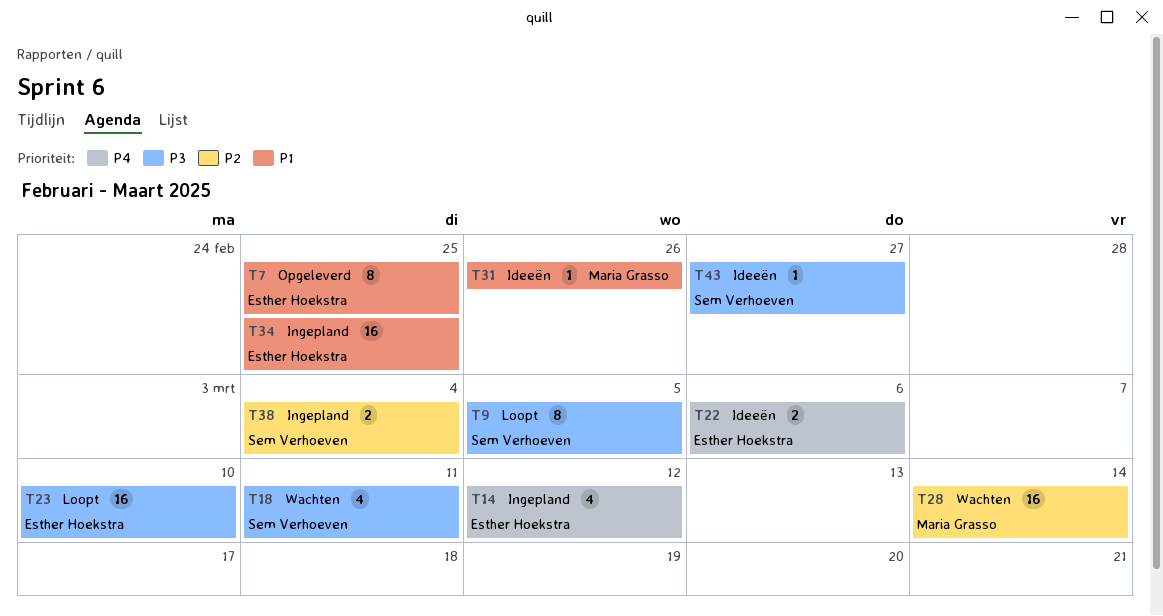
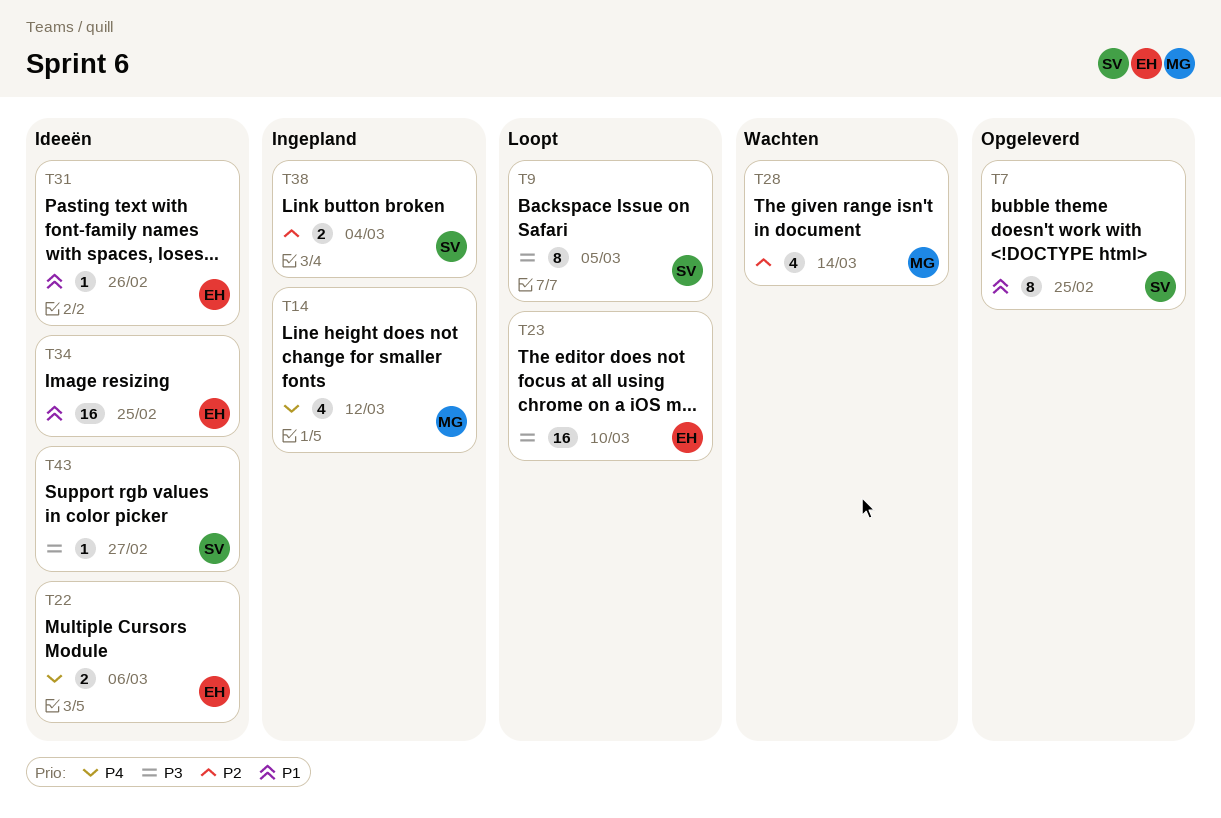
T7, owner: Esther Hoekstra -> Sem Verhoeven
T14, owner: Esther Hoekstra -> Maria Grasso
T18: present -> none
T28, estimate: 16 -> 4
T31, owner: Maria Grasso -> Esther Hoekstra
T34, status: Ingepland -> Ideeën

